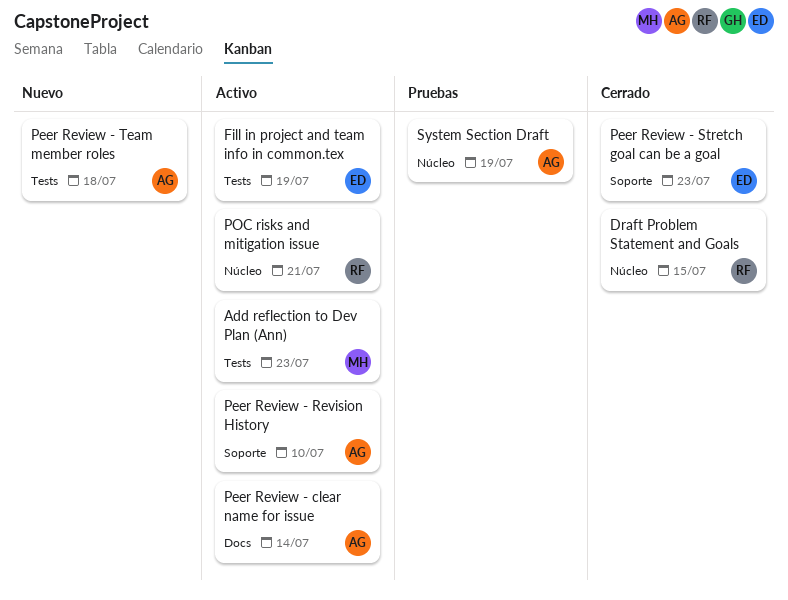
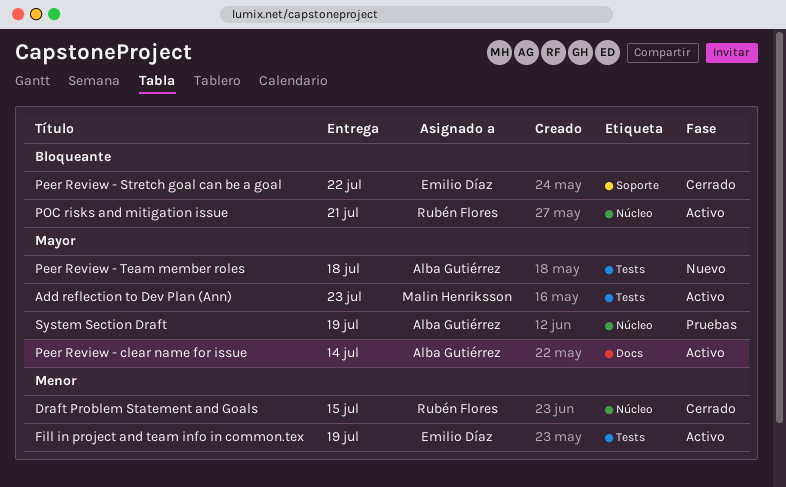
Peer Review - Revision History: present -> none
Peer Review - Stretch goal can be a goal, due: Jul 23 -> Jul 22

